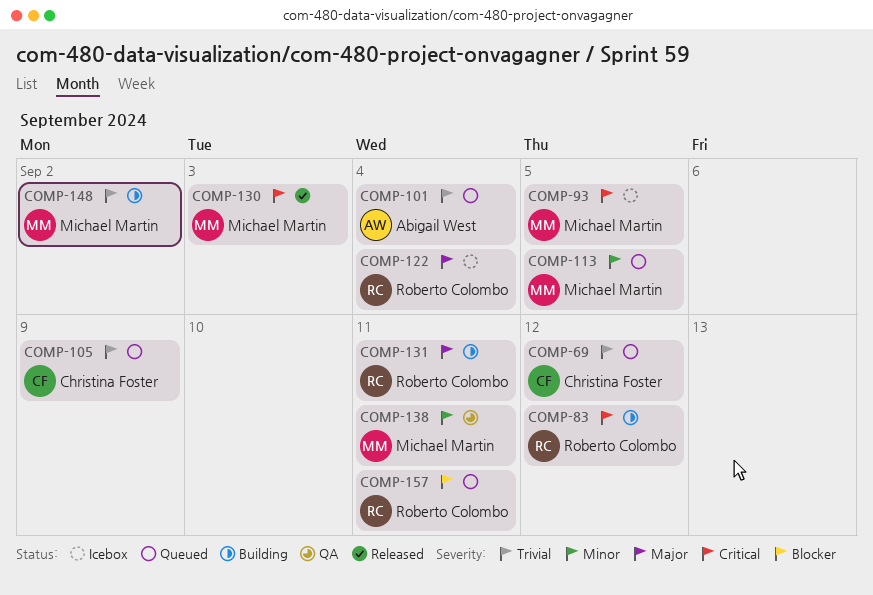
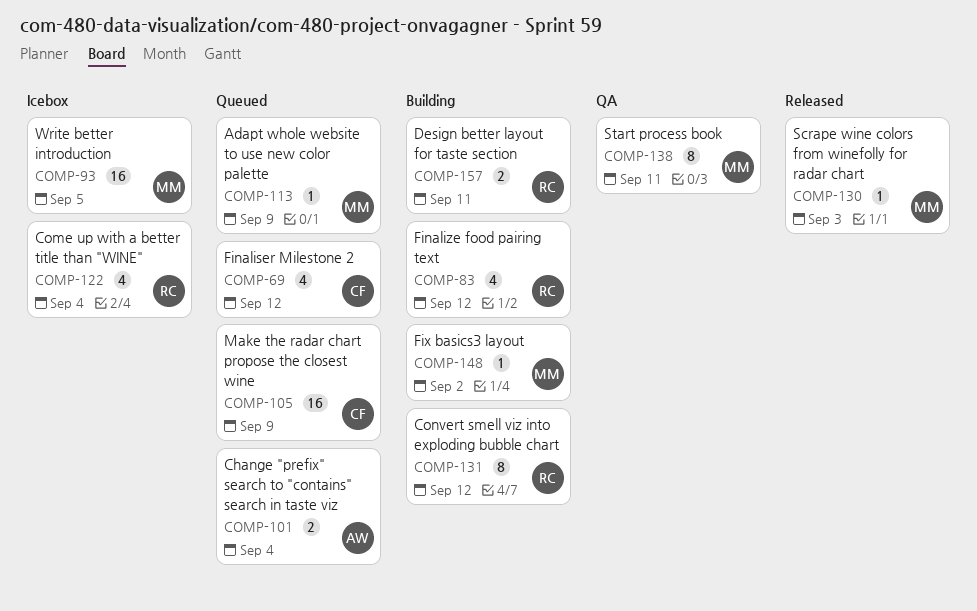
COMP-113, due: Sep 5 -> Sep 9
COMP-131, due: Sep 11 -> Sep 12
COMP-157, status: Queued -> Building

